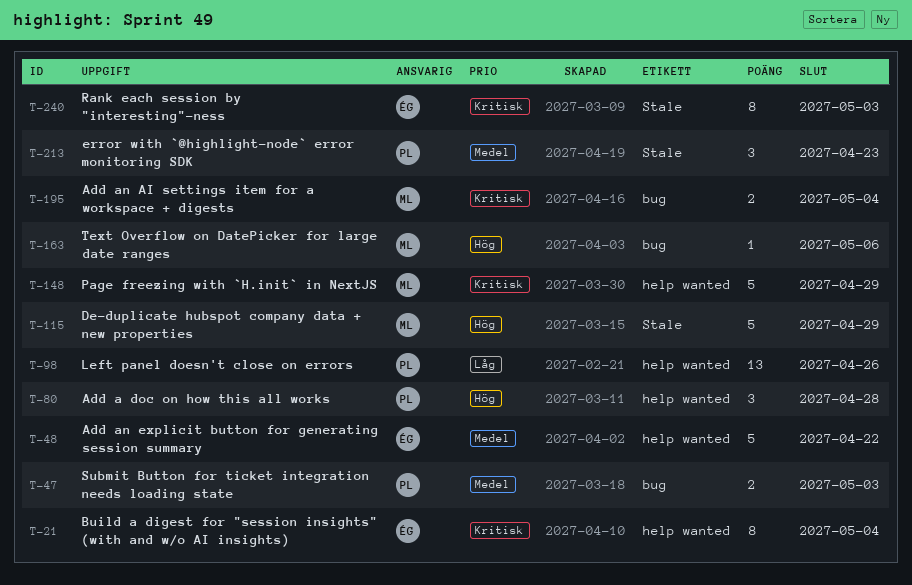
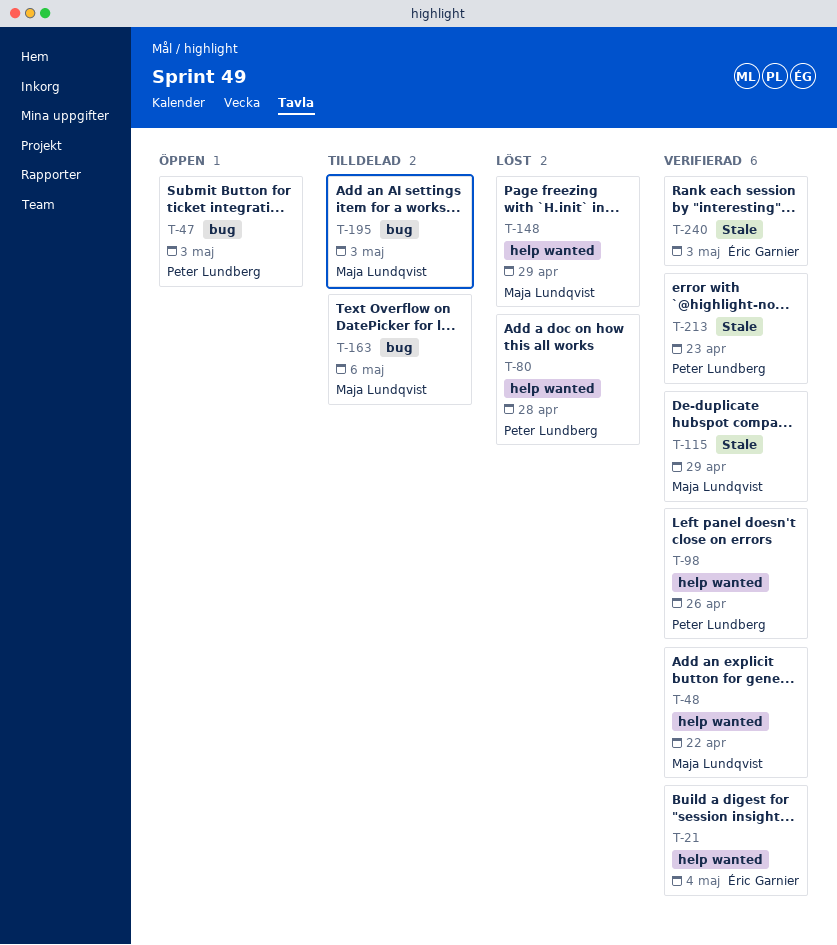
T-48, owner: Éric Garnier -> Maja Lundqvist
T-195, due: May 4 -> May 3

